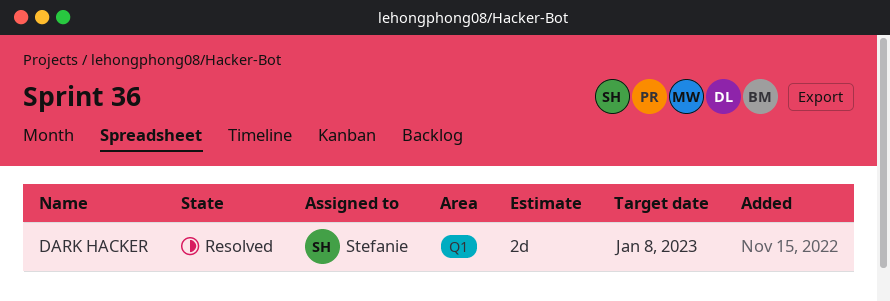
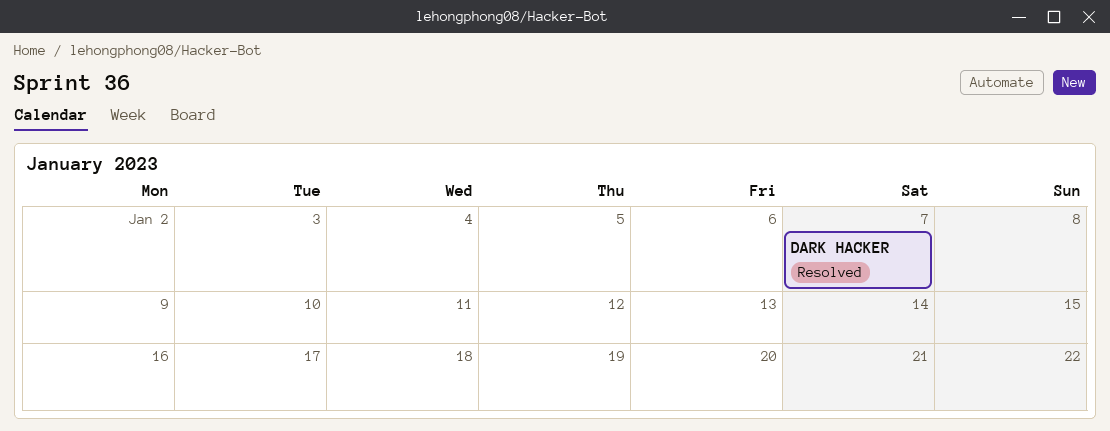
DARK HACKER, due: Jan 8 -> Jan 7

